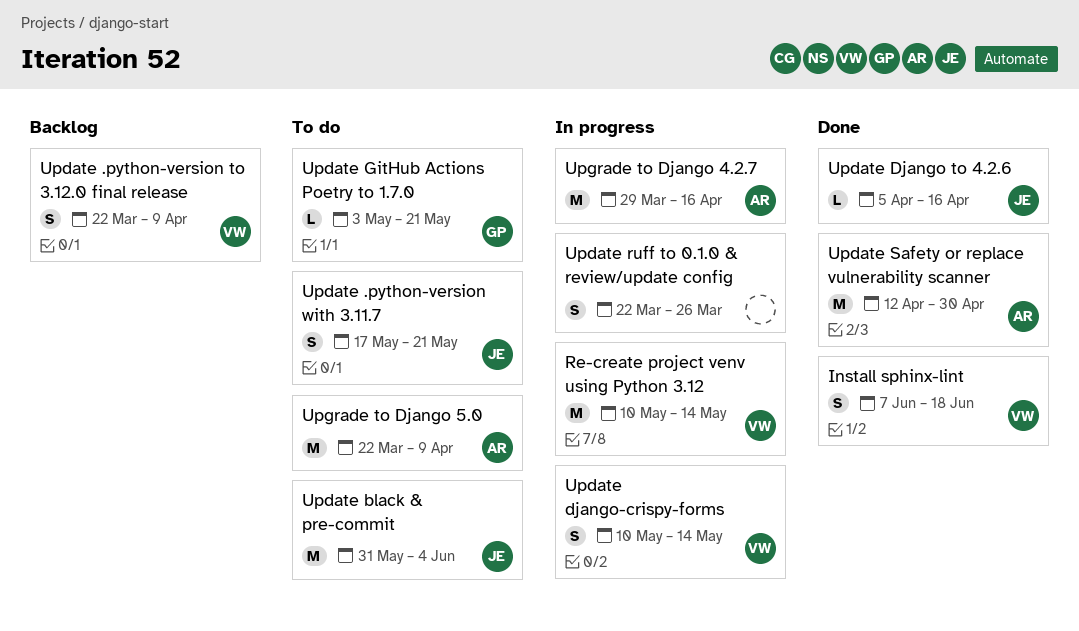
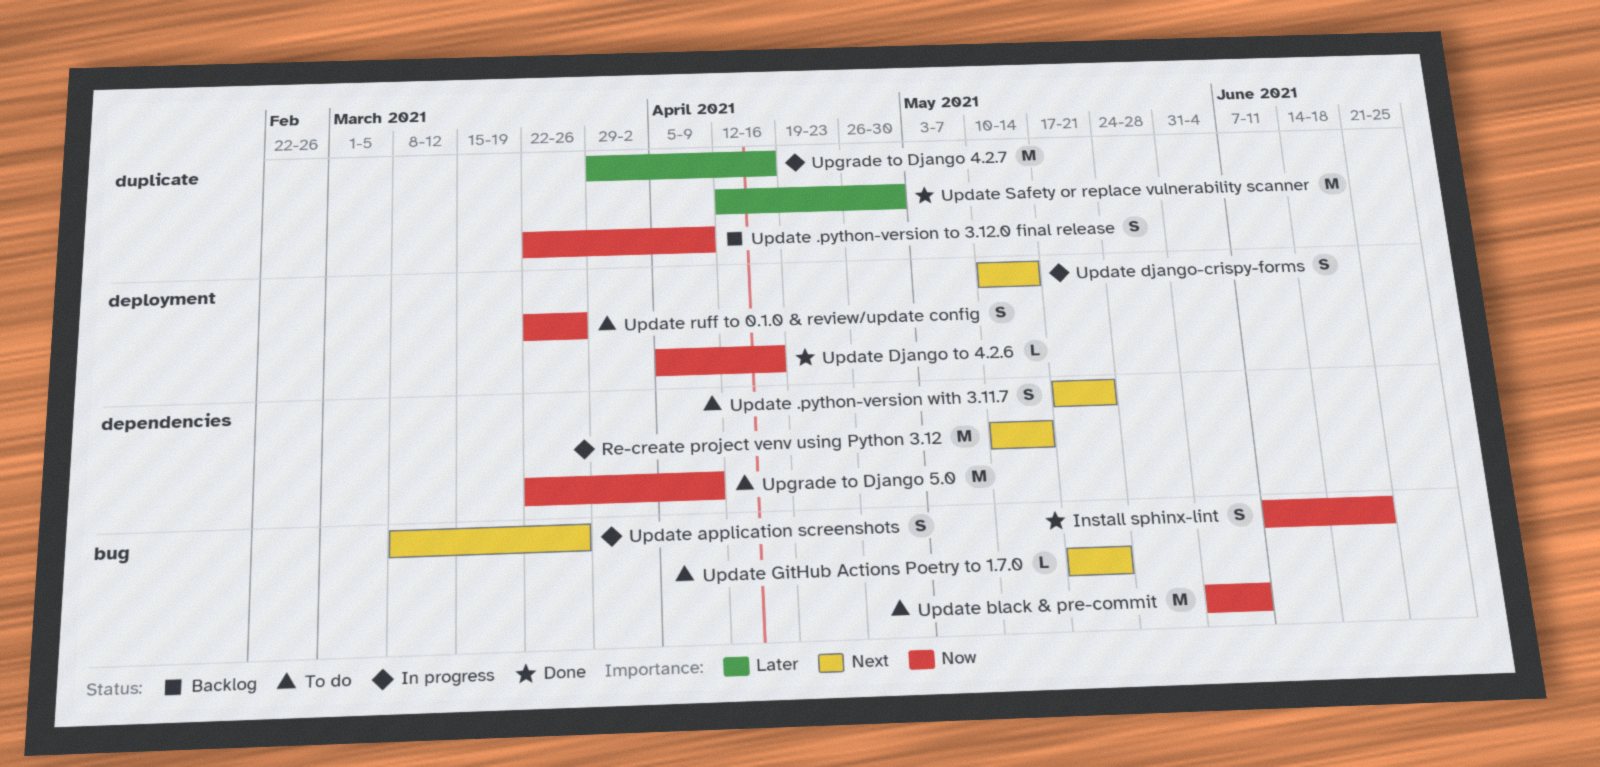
Update application screenshots: none -> present
Update GitHub Actions Poetry to 1.7.0, start: May 3 -> May 17
Update ruff to 0.1.0 & review/update config, status: In progress -> To do

